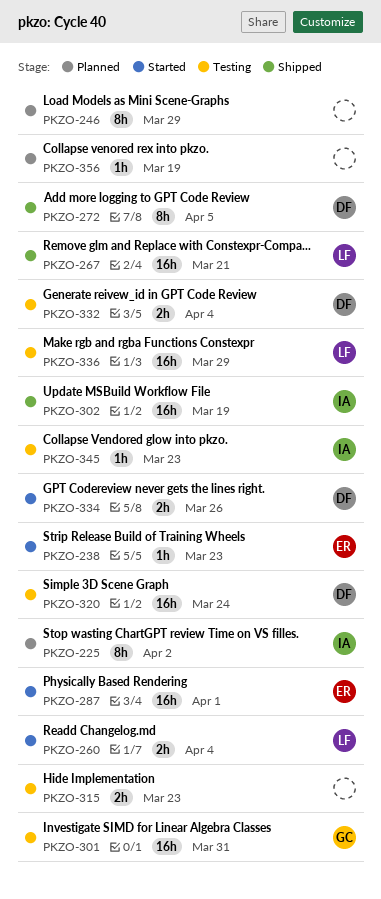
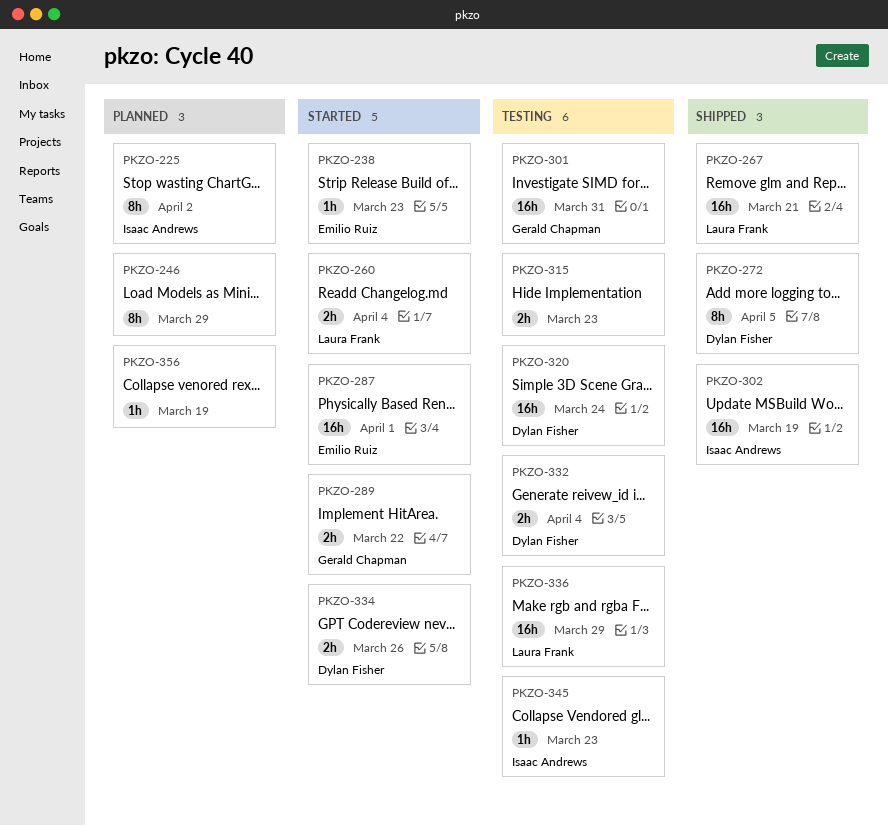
PKZO-289: none -> present

